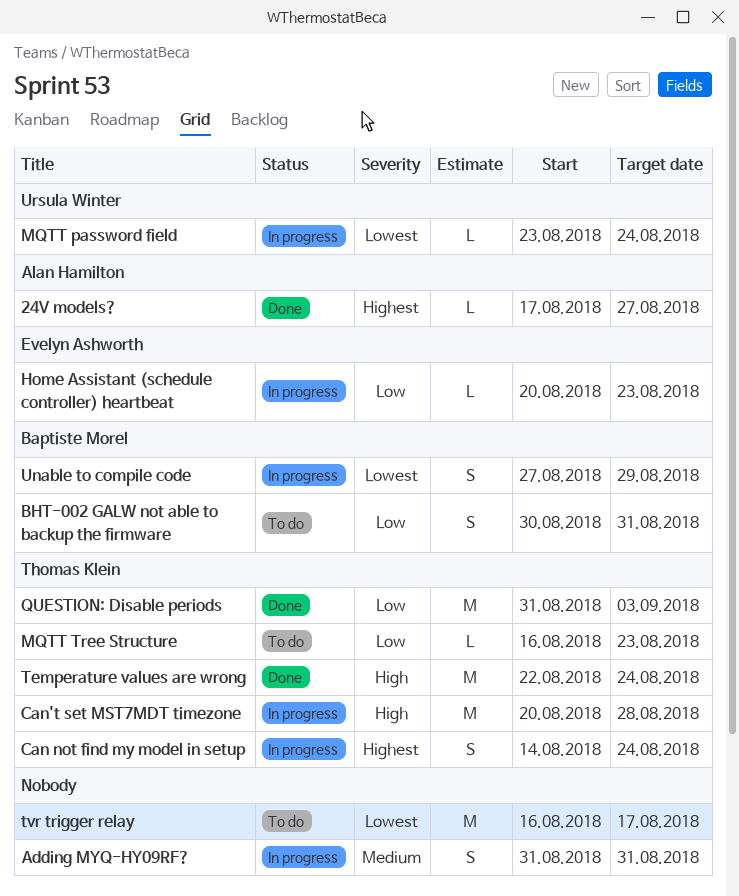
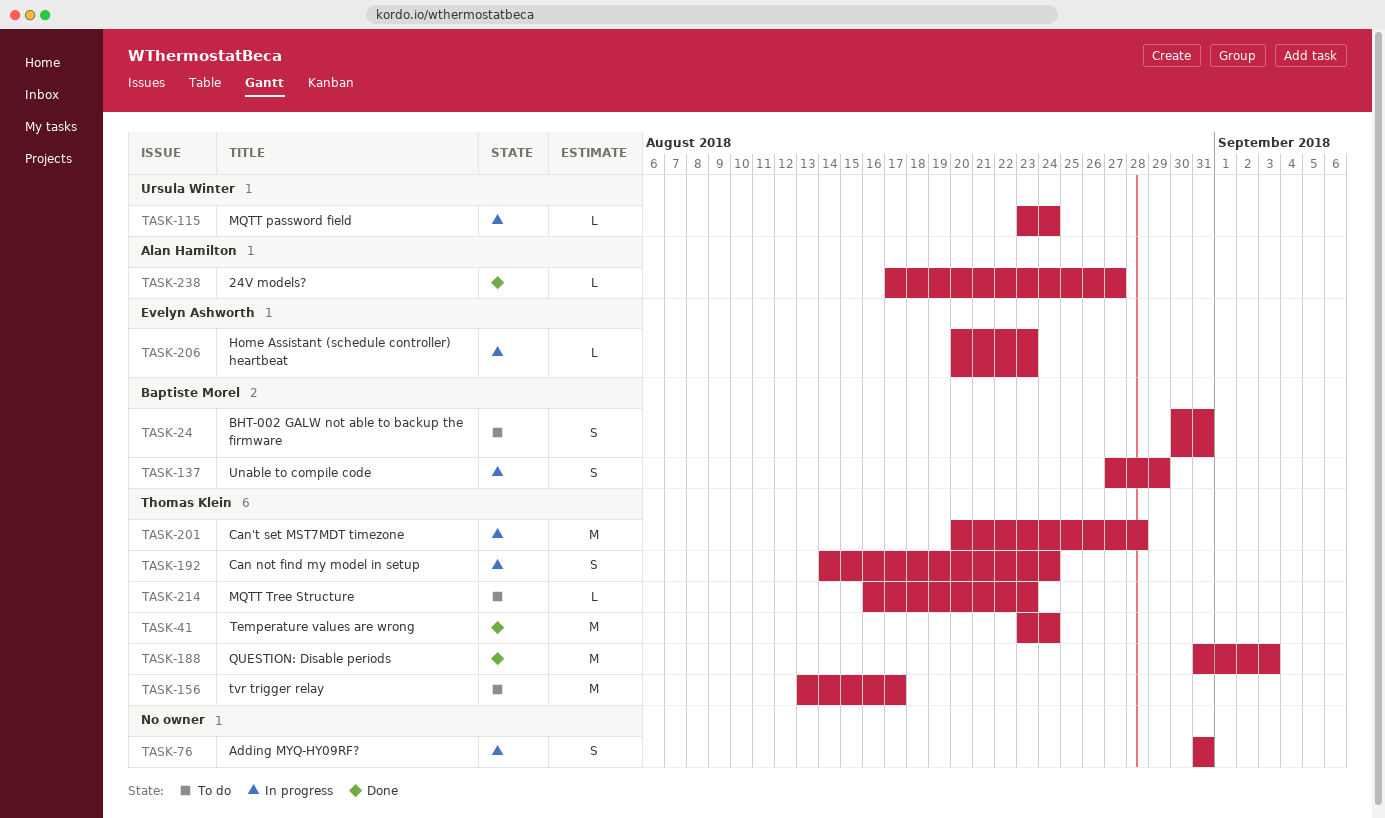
Temperature values are wrong, start: Aug 22 -> Aug 23
tvr trigger relay, owner: none -> Thomas Klein
tvr trigger relay, start: Aug 16 -> Aug 13

